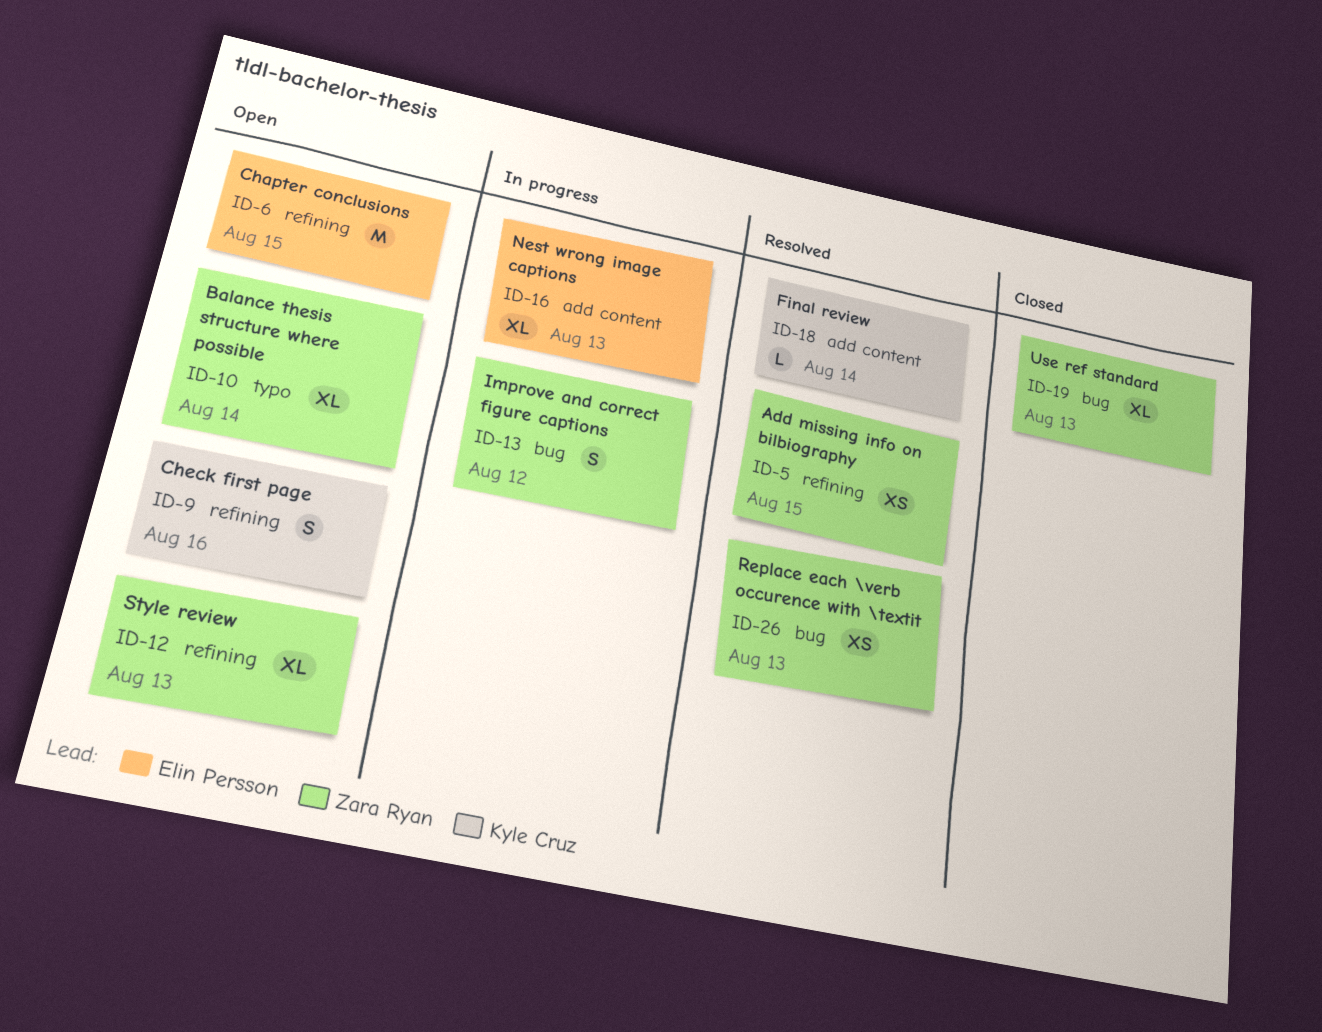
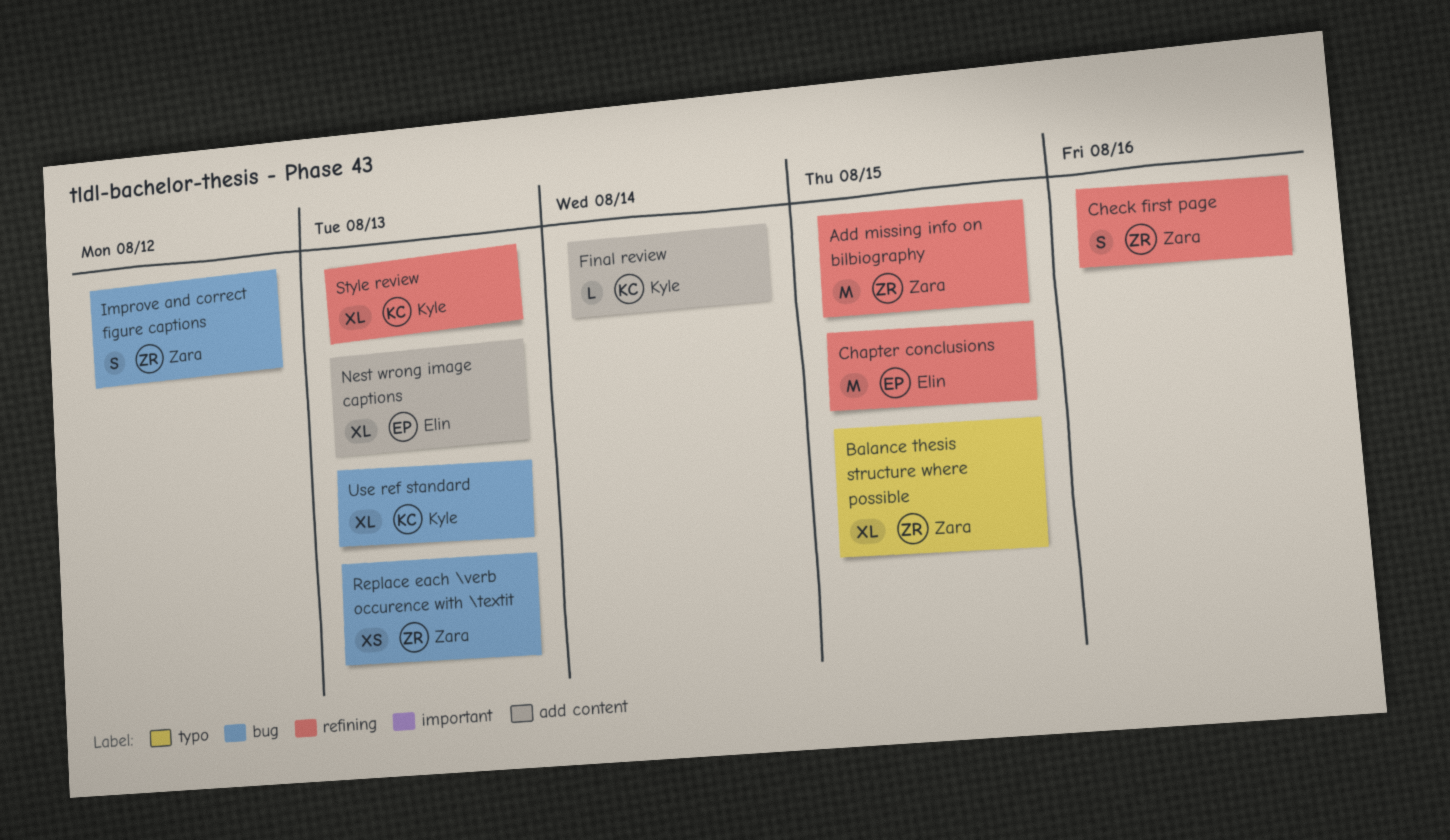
Add missing info on bilbiography, estimate: XS -> M
Balance thesis structure where possible, due: Aug 14 -> Aug 15
Check first page, owner: Kyle Cruz -> Zara Ryan
Style review, owner: Zara Ryan -> Kyle Cruz
Use ref standard, owner: Zara Ryan -> Kyle Cruz

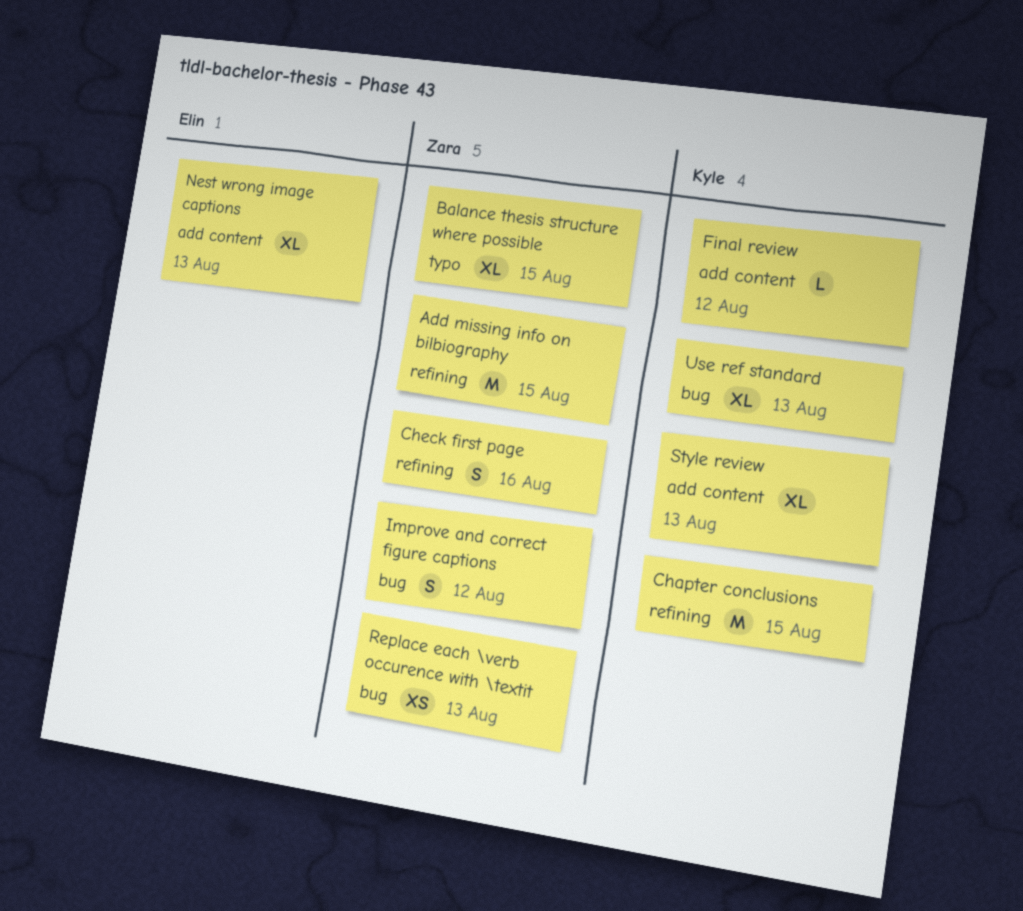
Chapter conclusions, owner: Elin -> Kyle
Final review, due: Aug 14 -> Aug 12
Style review, label: refining -> add content

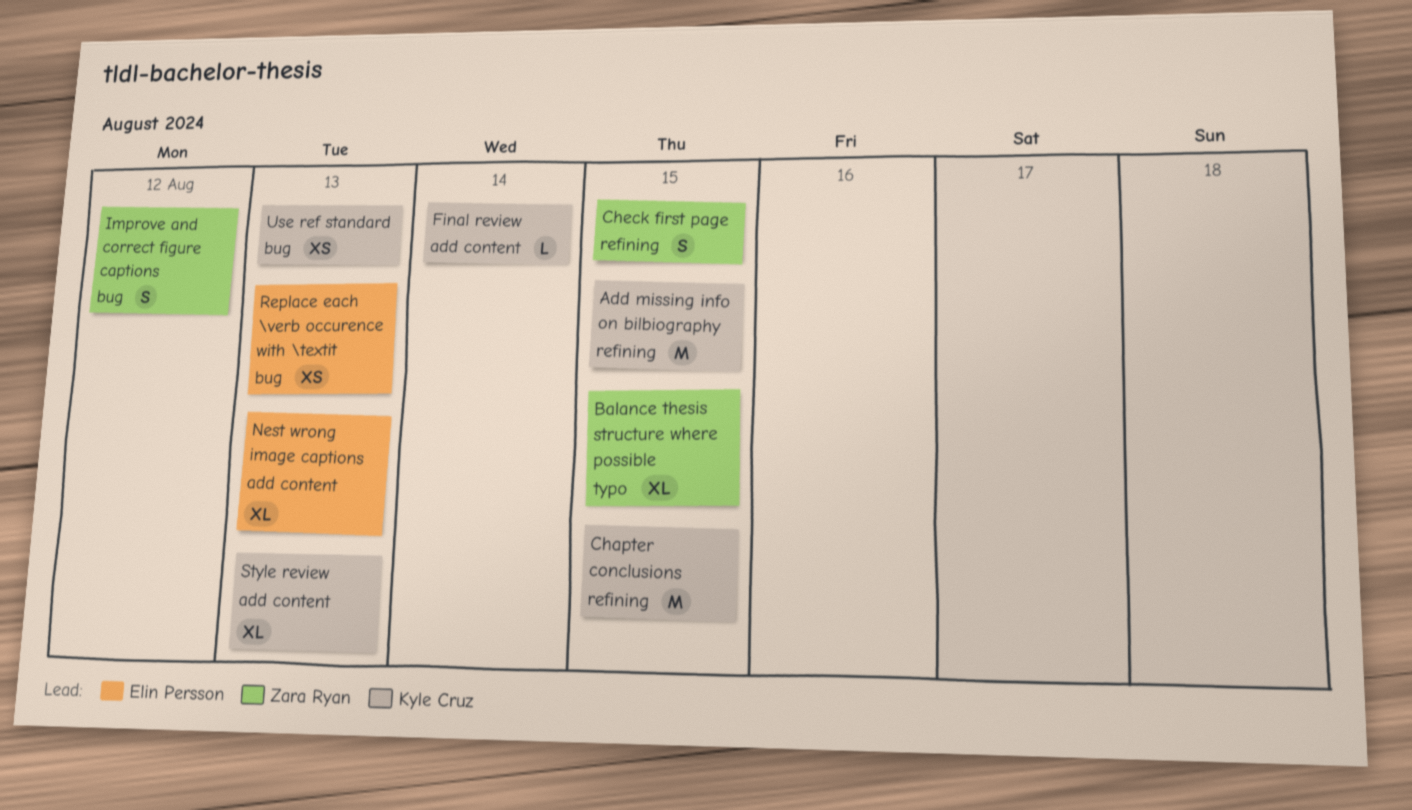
Add missing info on bilbiography, owner: Zara Ryan -> Kyle Cruz
Check first page, due: Aug 16 -> Aug 15
Final review, due: Aug 12 -> Aug 14
Replace each \verb occurence with \textit, owner: Zara Ryan -> Elin Persson
Use ref standard, estimate: XL -> XS

